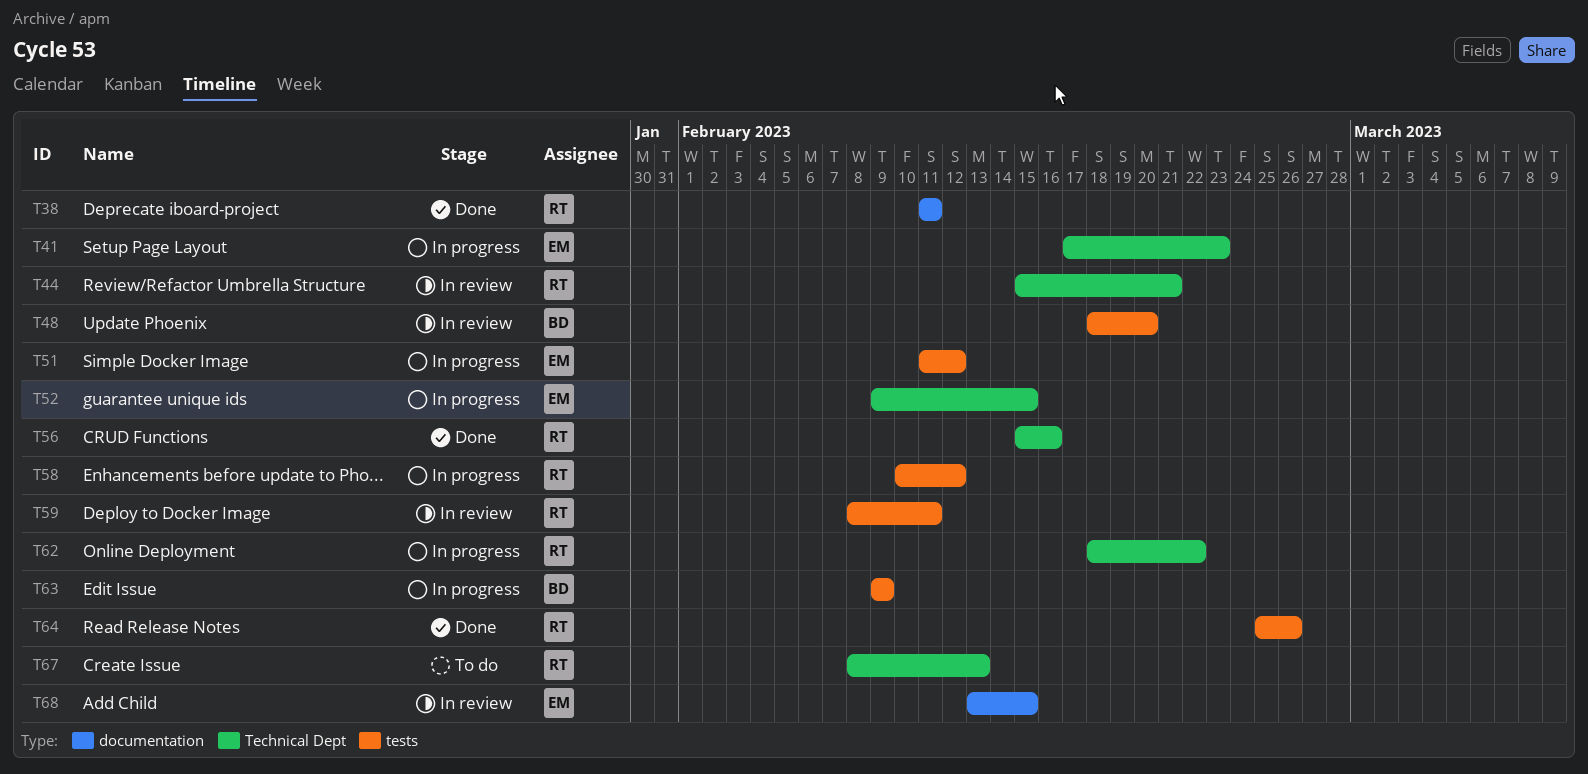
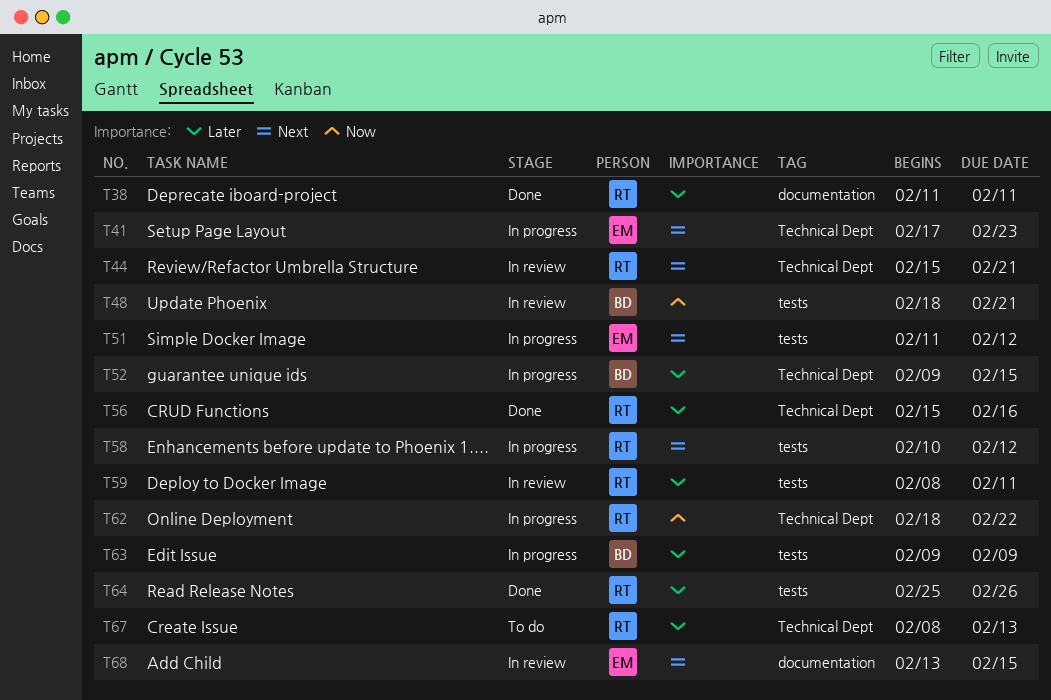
T48, due: Feb 20 -> Feb 21
T52, owner: EM -> BD

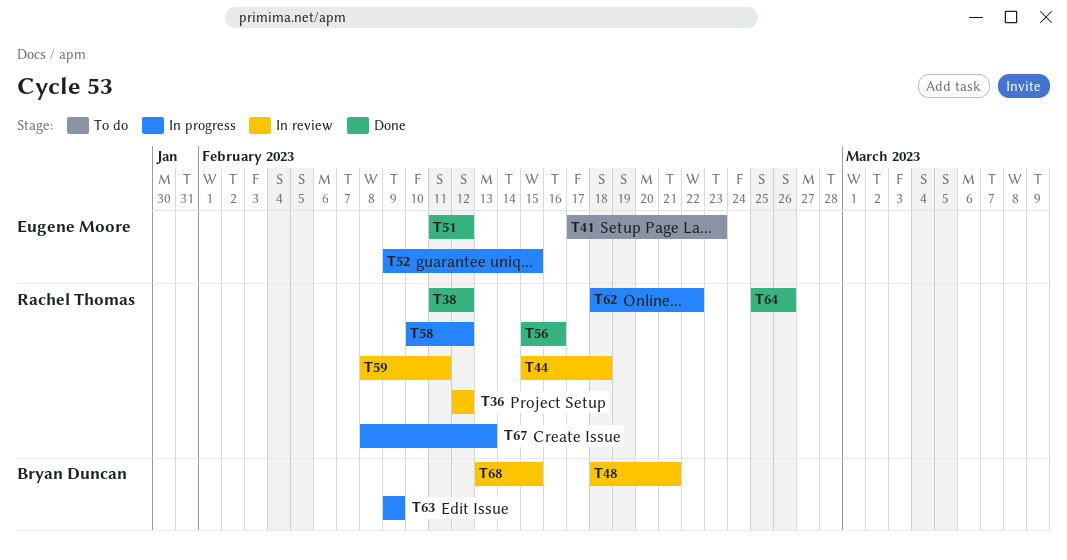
T36: none -> present
T38, due: Feb 11 -> Feb 12
T41, status: In progress -> To do
T44, due: Feb 21 -> Feb 18
T51, status: In progress -> Done
T52, owner: Bryan Duncan -> Eugene Moore
T67, status: To do -> In progress
T68, owner: Eugene Moore -> Bryan Duncan

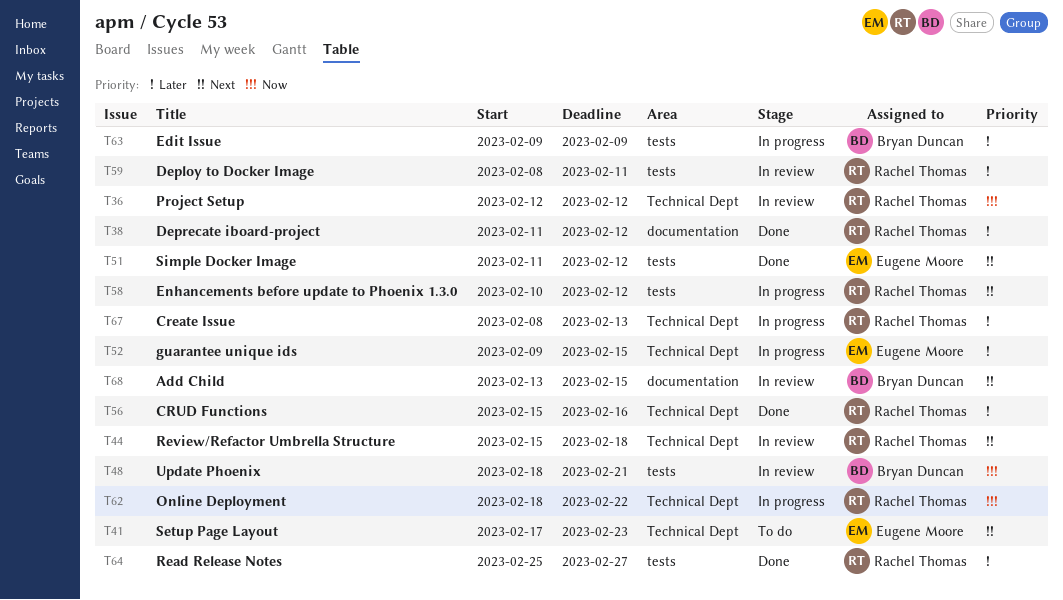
T64, due: Feb 26 -> Feb 27

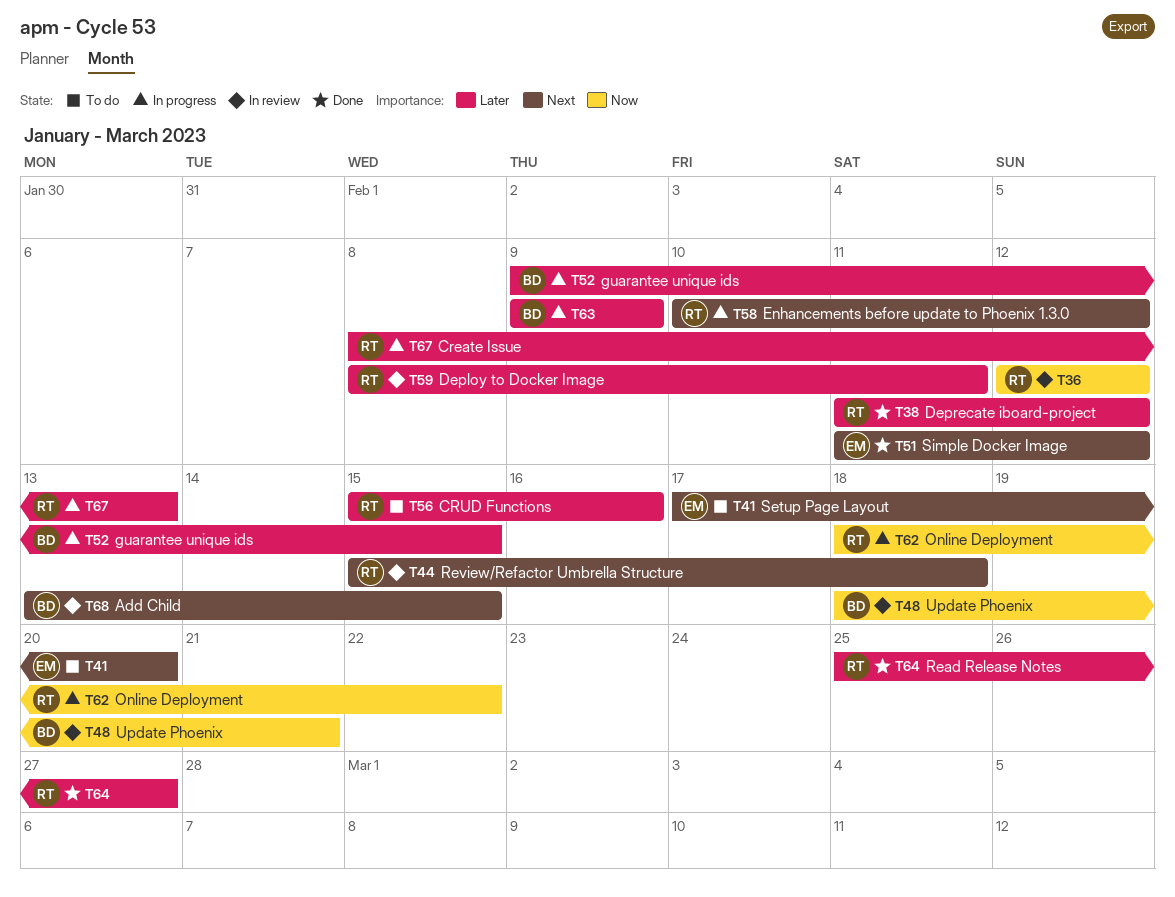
T41, due: Feb 23 -> Feb 20
T52, owner: Eugene Moore -> Bryan Duncan
T56, status: Done -> To do

